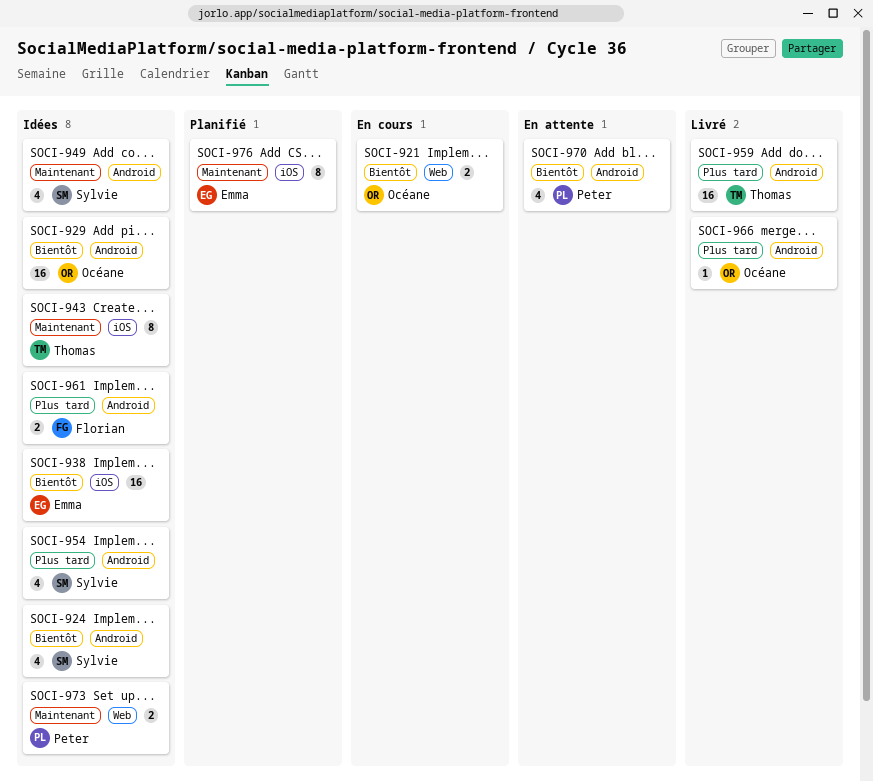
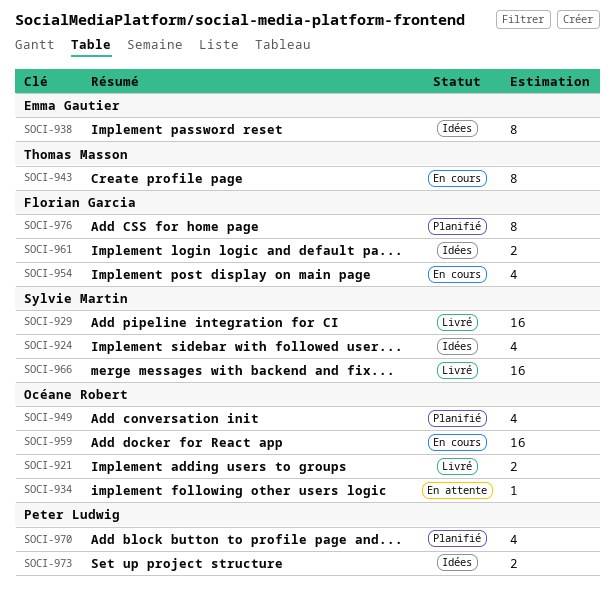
SOCI-921, status: En cours -> Livré
SOCI-929, status: Idées -> Livré
SOCI-929, owner: Océane Robert -> Sylvie Martin
SOCI-934: none -> present
SOCI-938, estimate: 16 -> 8
SOCI-943, status: Idées -> En cours
SOCI-949, status: Idées -> Planifié
SOCI-949, owner: Sylvie Martin -> Océane Robert
SOCI-954, status: Idées -> En cours
SOCI-954, owner: Sylvie Martin -> Florian Garcia
SOCI-959, status: Livré -> En cours
SOCI-959, owner: Thomas Masson -> Océane Robert
SOCI-966, owner: Océane Robert -> Sylvie Martin
SOCI-966, estimate: 1 -> 16
SOCI-970, status: En attente -> Planifié
SOCI-976, owner: Emma Gautier -> Florian Garcia

